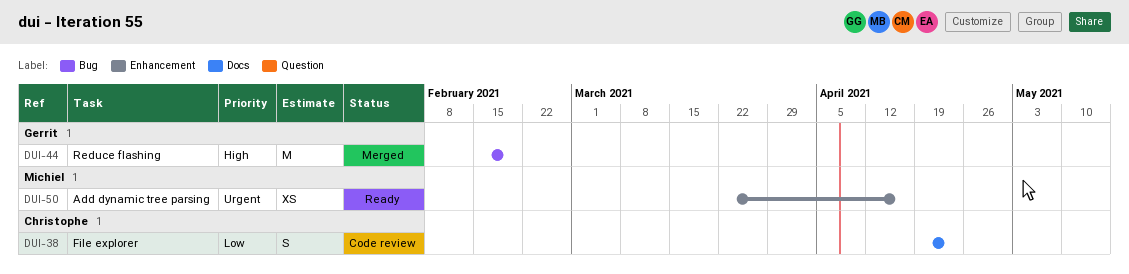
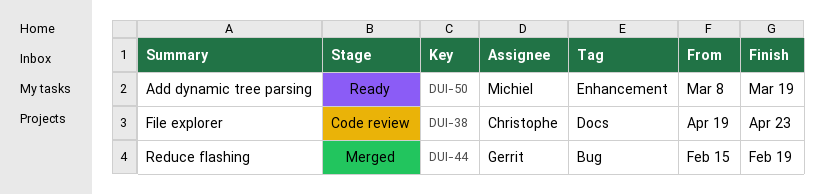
DUI-50, start: Mar 22 -> Mar 8
DUI-50, due: Apr 16 -> Mar 19

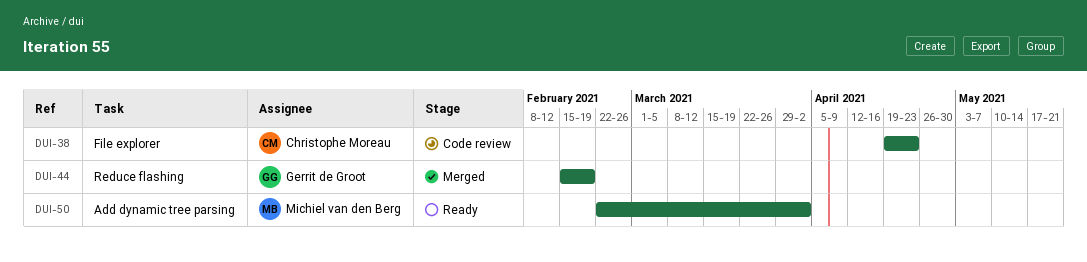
DUI-50, start: Mar 8 -> Feb 22
DUI-50, due: Mar 19 -> Apr 2

